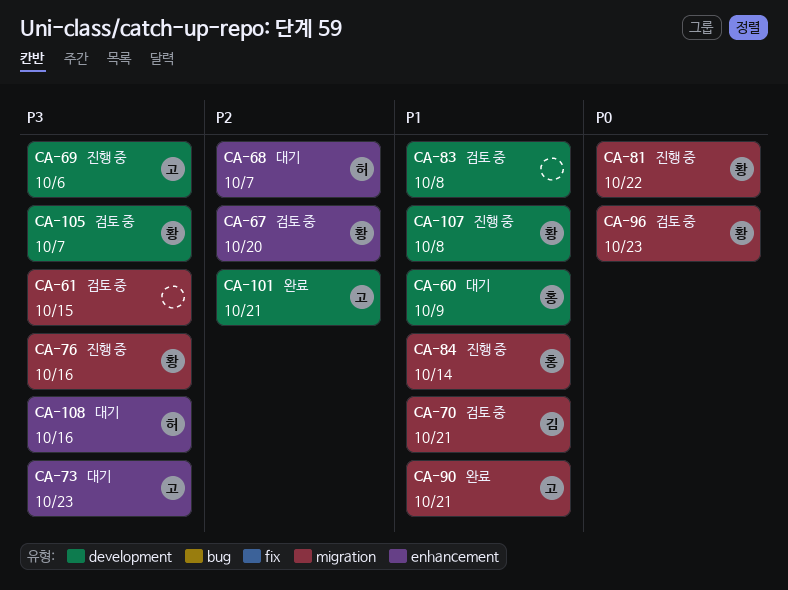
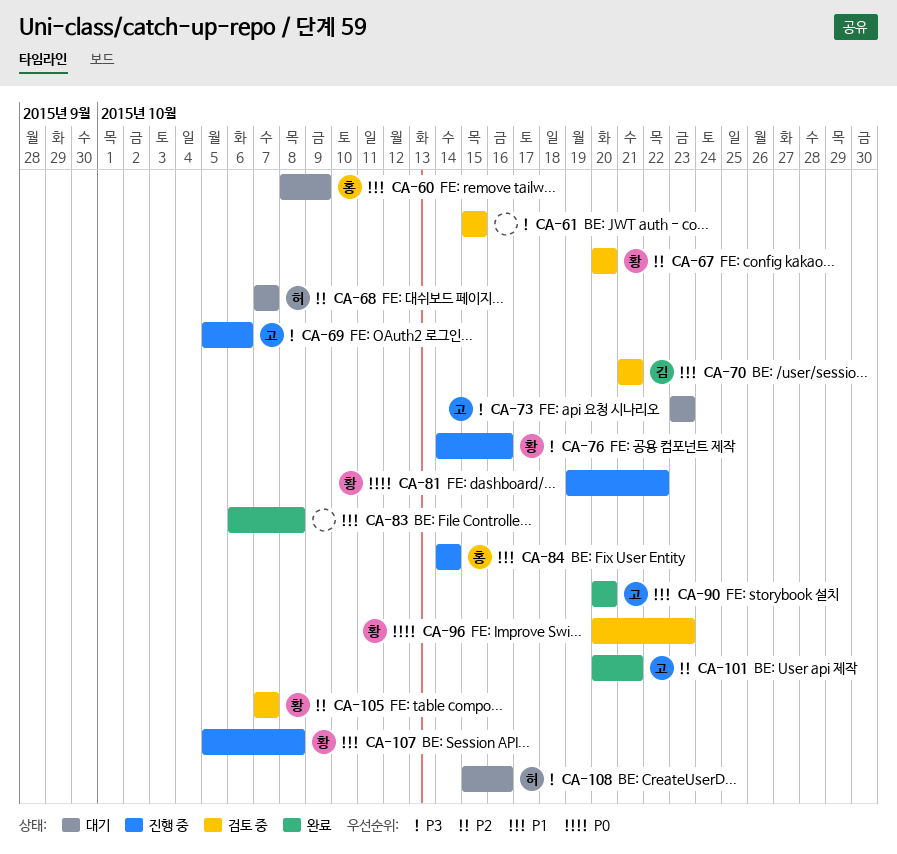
CA-83, status: 검토 중 -> 완료
CA-90, due: Oct 21 -> Oct 20
CA-105, priority: P3 -> P2

